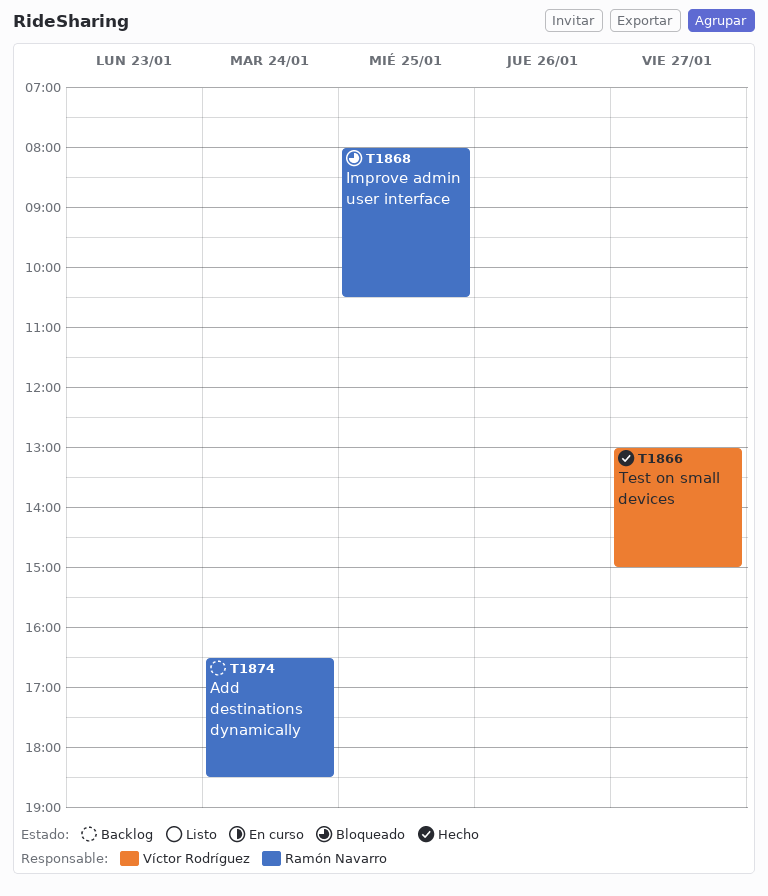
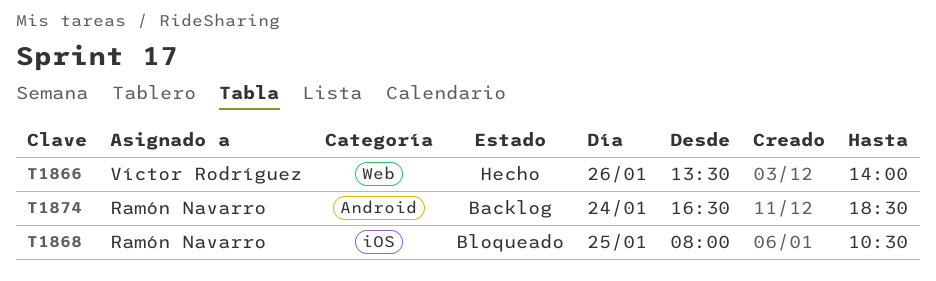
T1866, day: Jan 27 -> Jan 26
T1866, begins: 13:00 -> 13:30
T1866, ends: 15:00 -> 14:00

